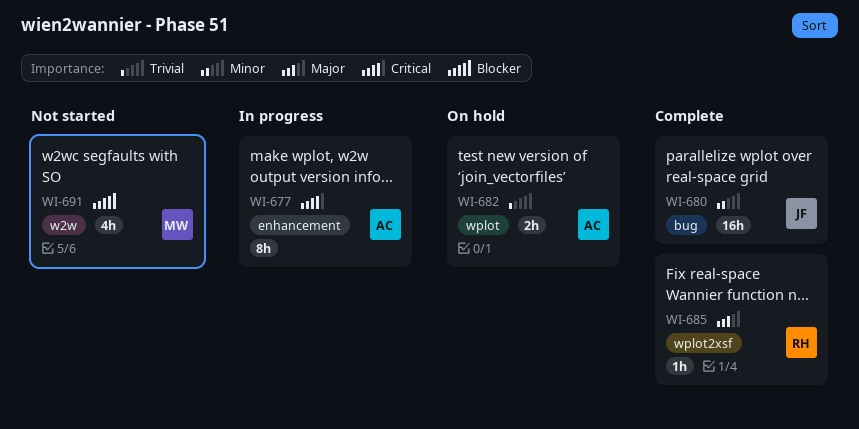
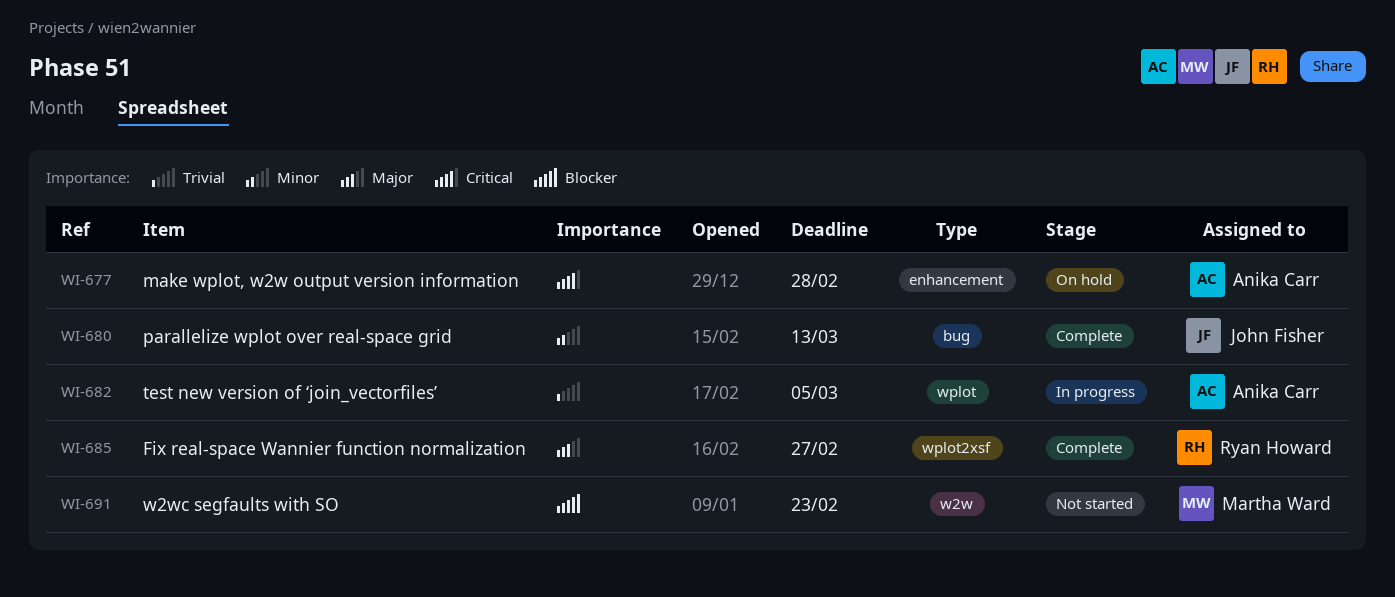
WI-677, status: In progress -> On hold
WI-682, status: On hold -> In progress

